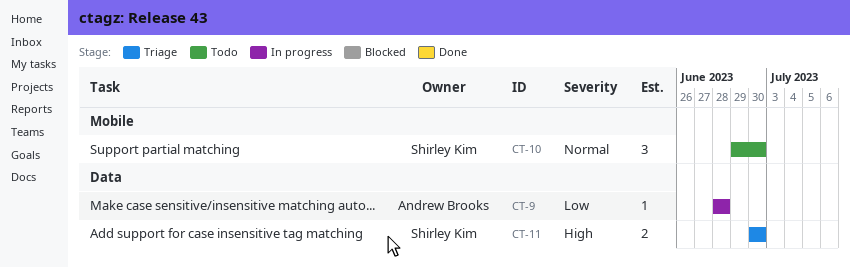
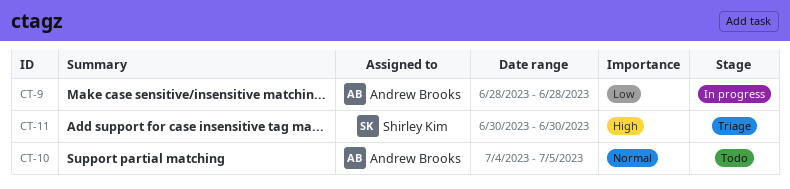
CT-10, owner: Shirley Kim -> Andrew Brooks
CT-10, start: Jun 29 -> Jul 4
CT-10, due: Jun 30 -> Jul 5

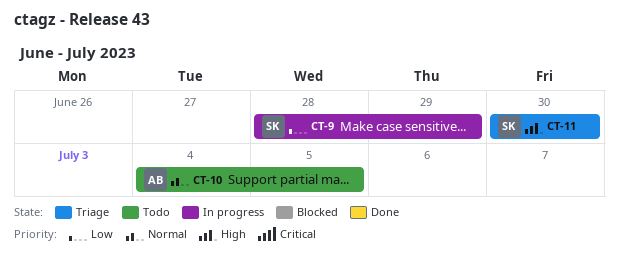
CT-9, owner: Andrew Brooks -> Shirley Kim
CT-9, due: Jun 28 -> Jun 29

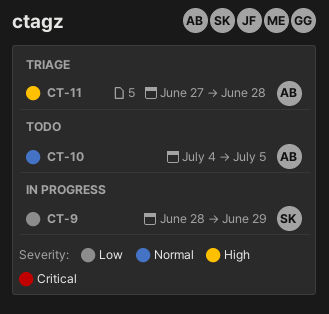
CT-11, owner: SK -> AB
CT-11, start: Jun 30 -> Jun 27
CT-11, due: Jun 30 -> Jun 28

